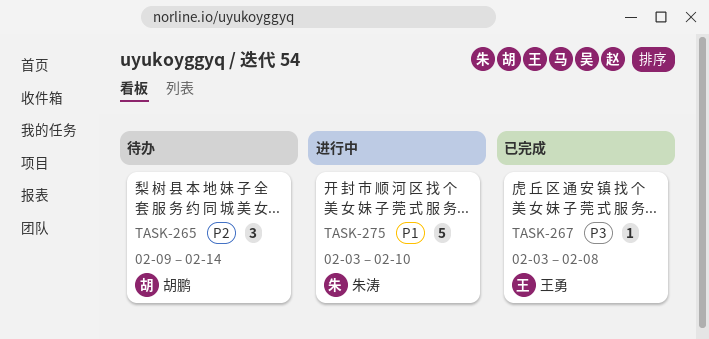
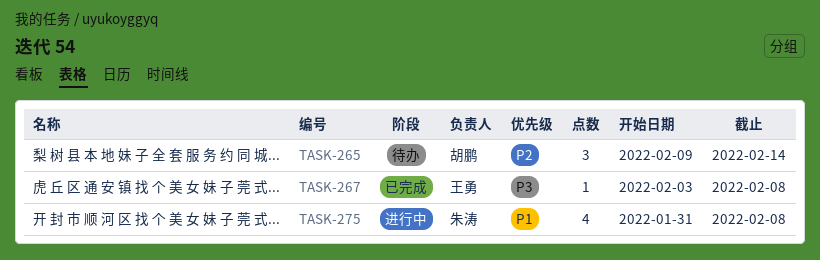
TASK-275, estimate: 5 -> 4
TASK-275, start: Feb 3 -> Jan 31
TASK-275, due: Feb 10 -> Feb 8

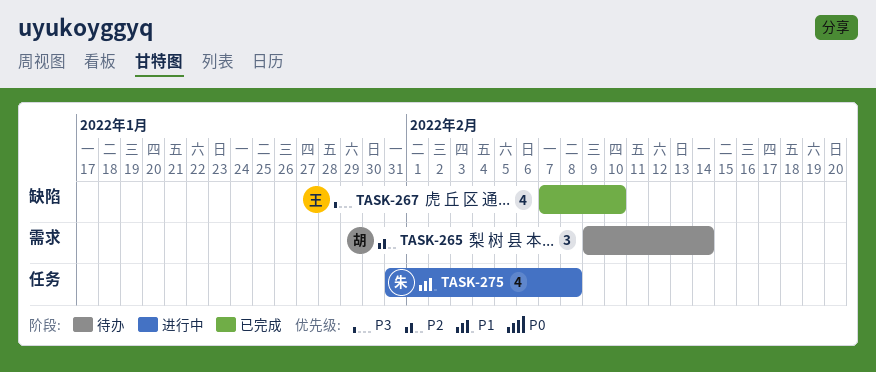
TASK-267, estimate: 1 -> 4
TASK-267, start: Feb 3 -> Feb 7
TASK-267, due: Feb 8 -> Feb 10

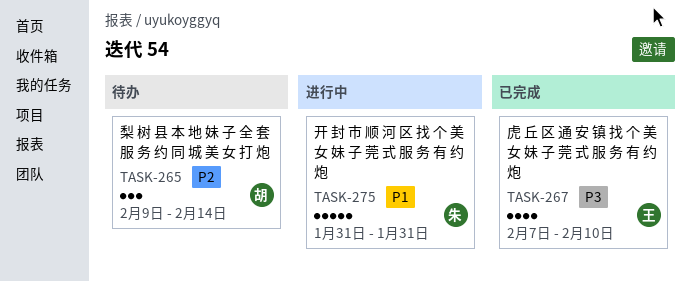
TASK-275, estimate: 4 -> 5
TASK-275, due: Feb 8 -> Jan 31

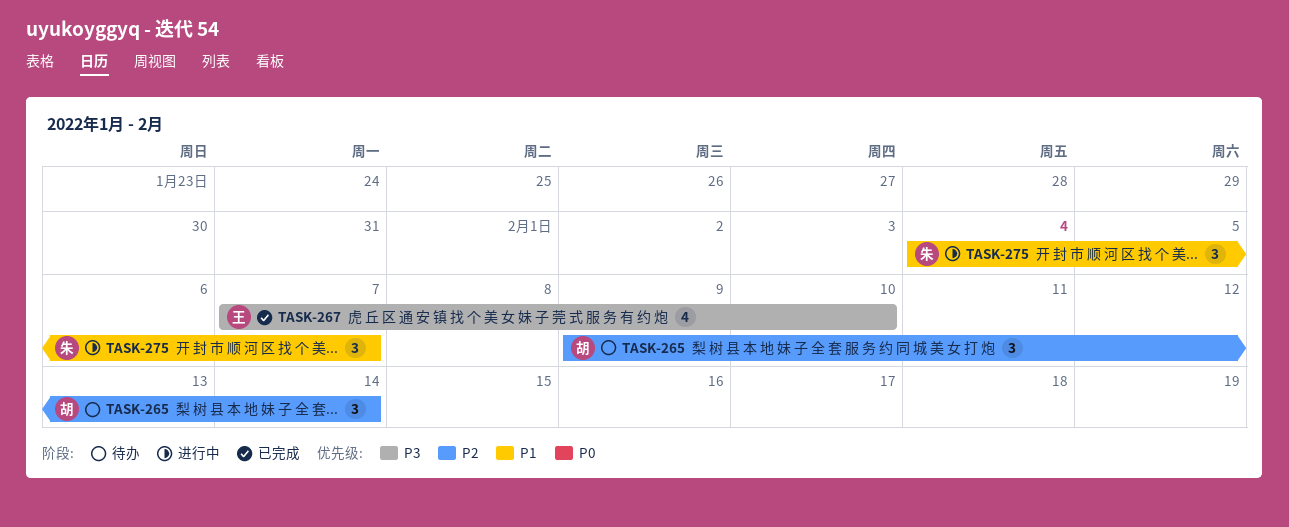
TASK-275, estimate: 5 -> 3
TASK-275, start: Jan 31 -> Feb 4
TASK-275, due: Jan 31 -> Feb 7

